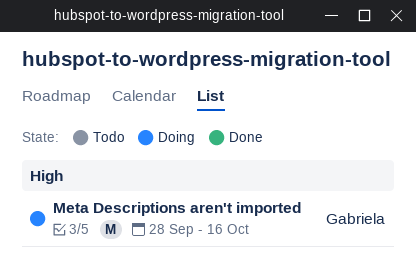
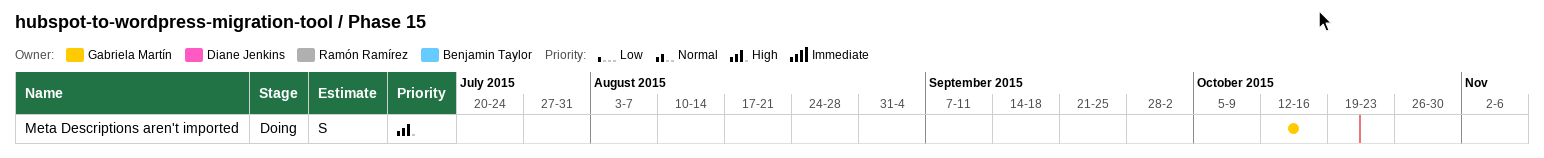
Meta Descriptions aren't imported, estimate: M -> S
Meta Descriptions aren't imported, start: Sep 28 -> Oct 12

